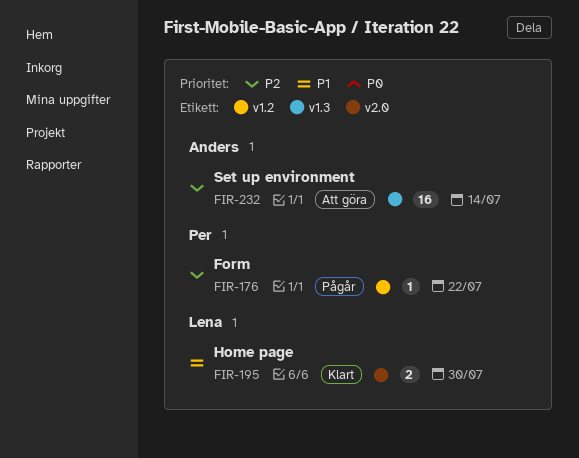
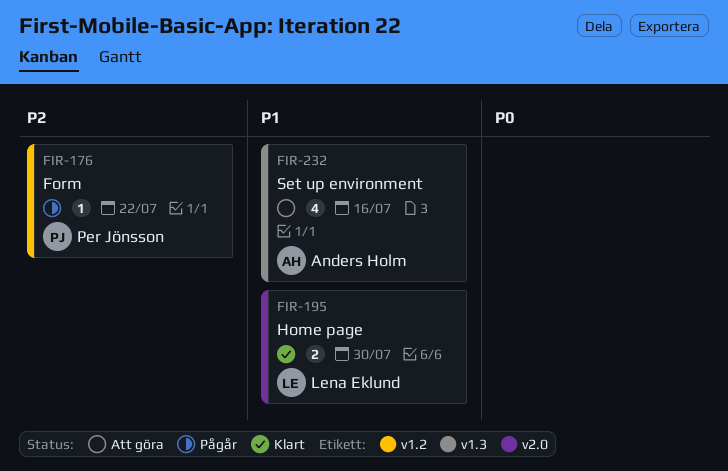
FIR-232, priority: P2 -> P1
FIR-232, estimate: 16 -> 4
FIR-232, due: Jul 14 -> Jul 16

